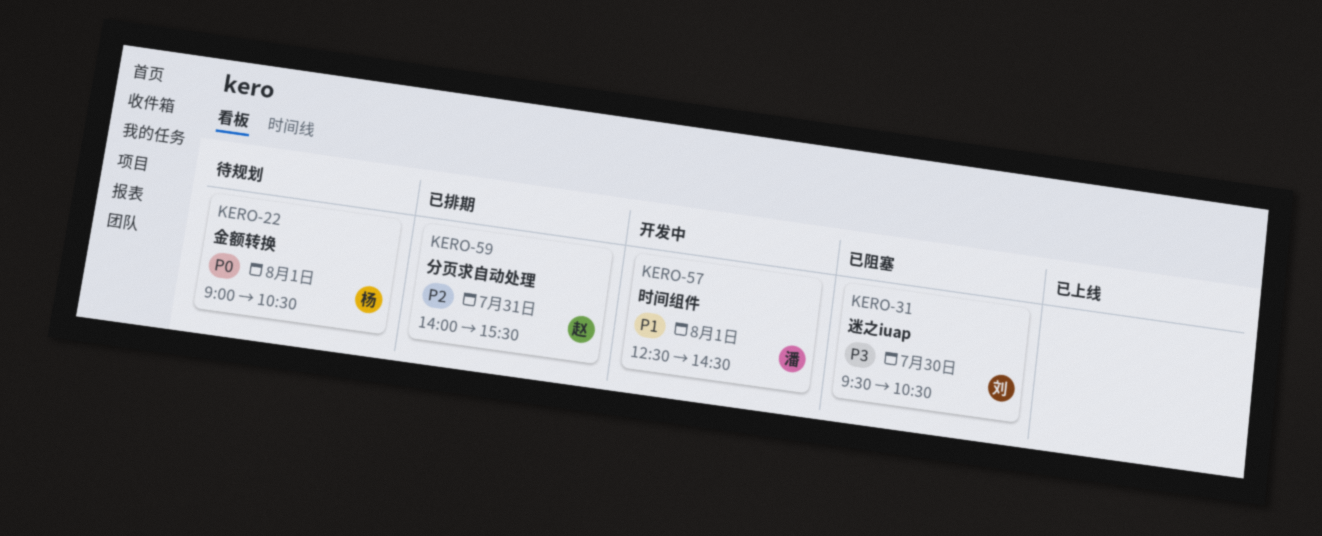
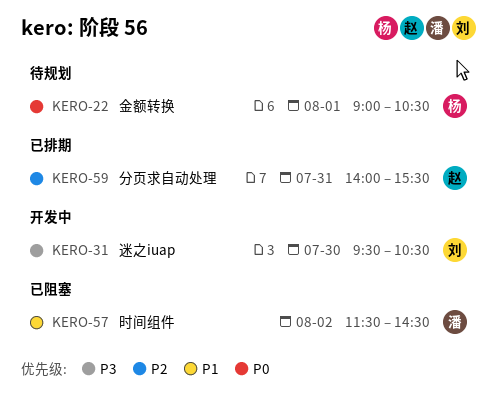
KERO-31, status: 已阻塞 -> 开发中
KERO-57, status: 开发中 -> 已阻塞
KERO-57, day: Aug 1 -> Aug 2
KERO-57, begins: 12:30 -> 11:30

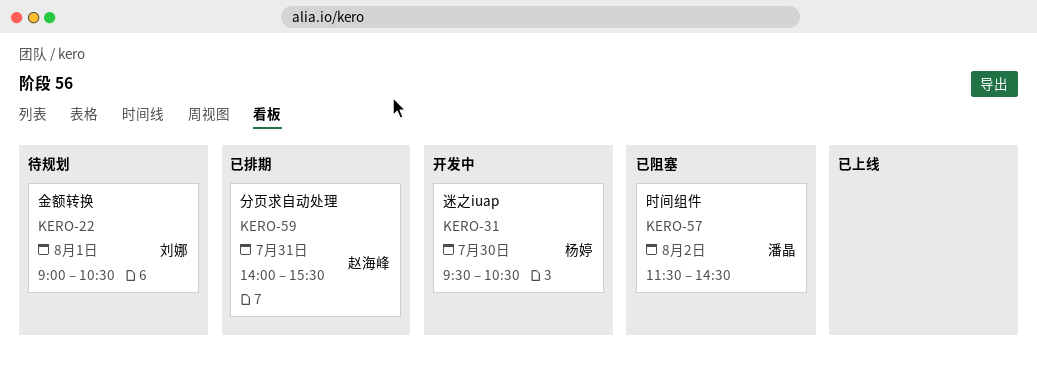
KERO-22, owner: 杨婷 -> 刘娜
KERO-31, owner: 刘娜 -> 杨婷

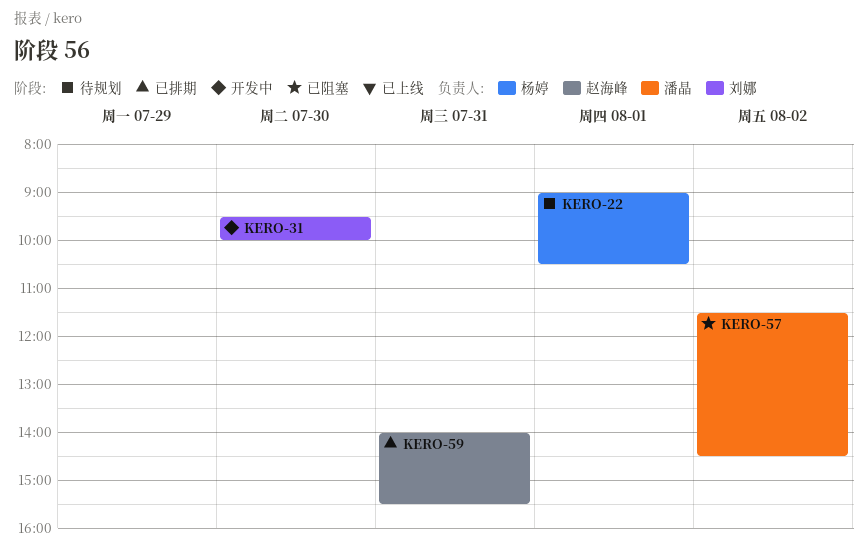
KERO-22, owner: 刘娜 -> 杨婷
KERO-31, owner: 杨婷 -> 刘娜
KERO-31, ends: 10:30 -> 10:00

